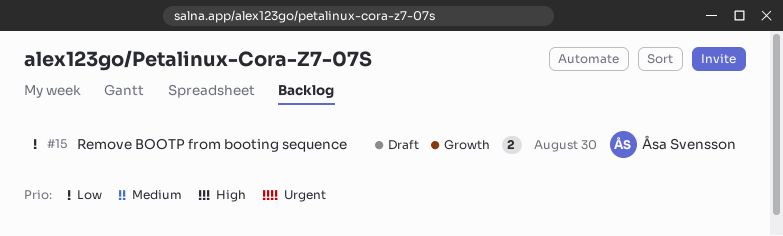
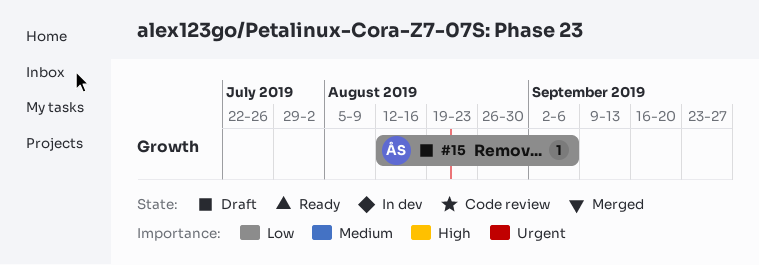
#15, estimate: 2 -> 1
#15, due: Aug 30 -> Sep 6

